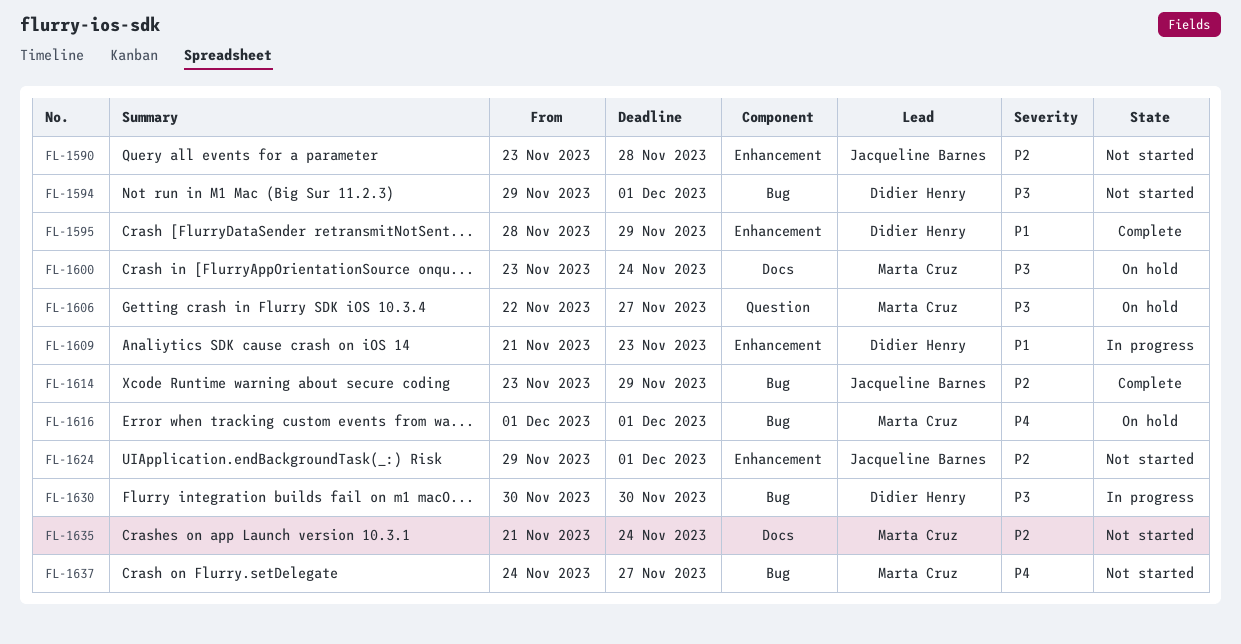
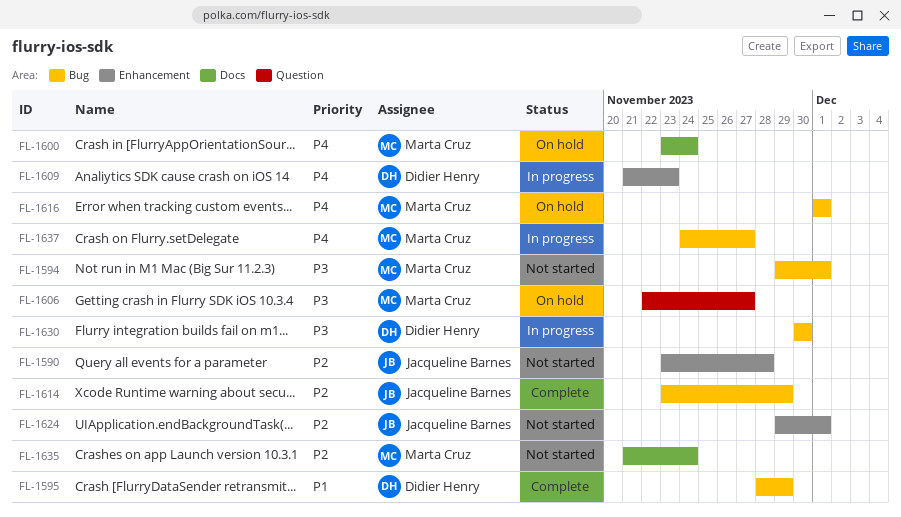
FL-1594, owner: Didier Henry -> Marta Cruz
FL-1595, label: Enhancement -> Bug
FL-1600, priority: P3 -> P4
FL-1609, priority: P1 -> P4
FL-1637, status: Not started -> In progress

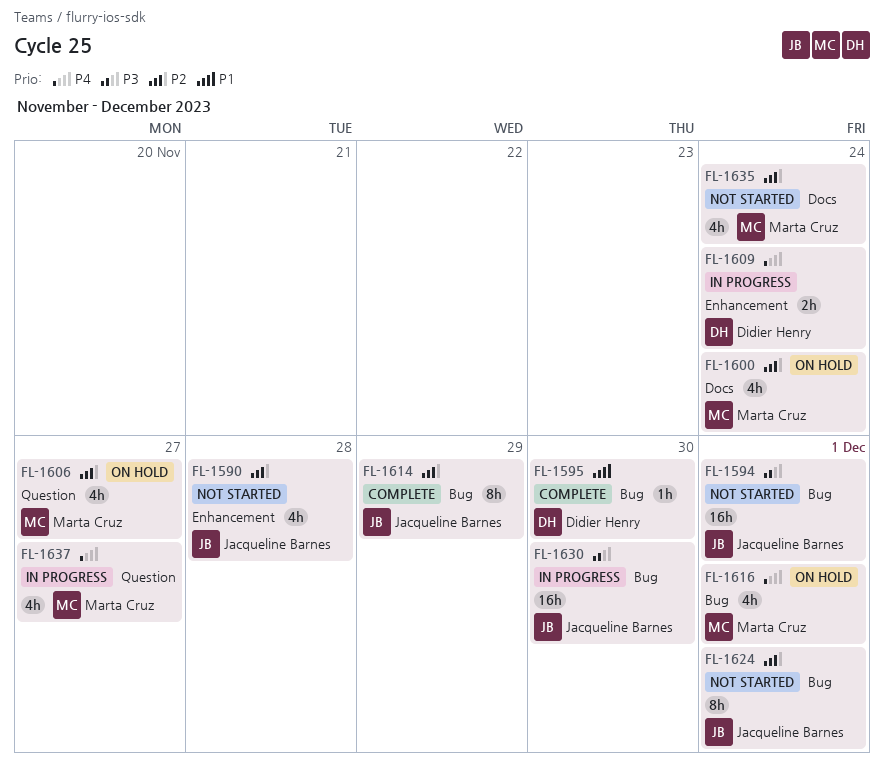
FL-1594, owner: Marta Cruz -> Jacqueline Barnes
FL-1595, due: Nov 29 -> Nov 30
FL-1600, priority: P4 -> P2
FL-1606, priority: P3 -> P2
FL-1609, due: Nov 23 -> Nov 24
FL-1624, label: Enhancement -> Bug
FL-1630, owner: Didier Henry -> Jacqueline Barnes
FL-1637, label: Bug -> Question

